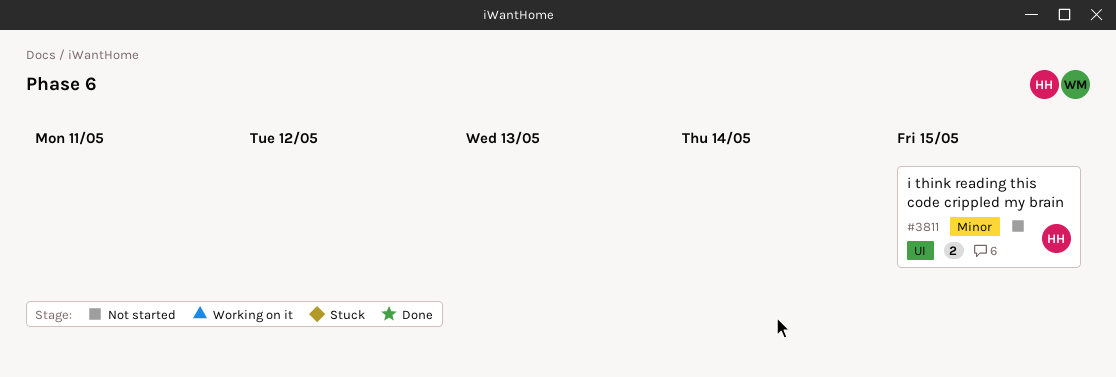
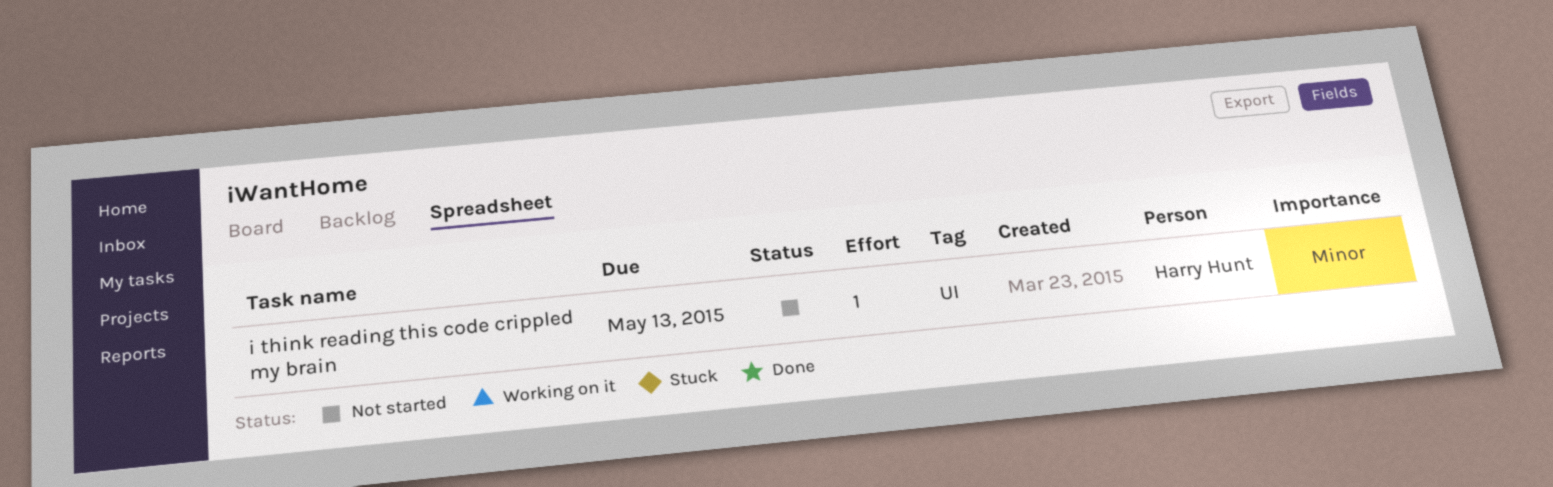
i think reading this code crippled my brain, estimate: 2 -> 1
i think reading this code crippled my brain, due: May 15 -> May 13

